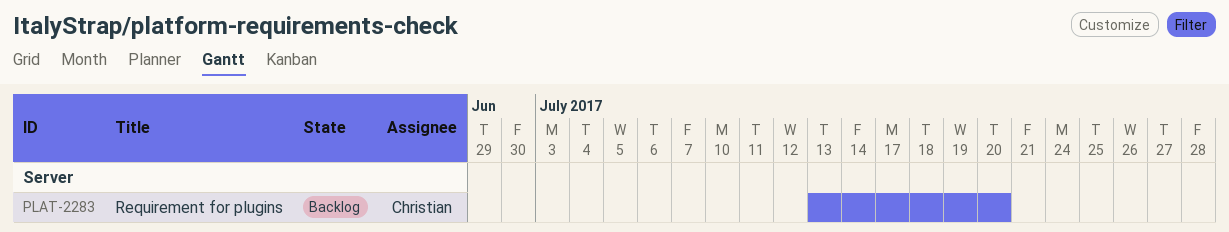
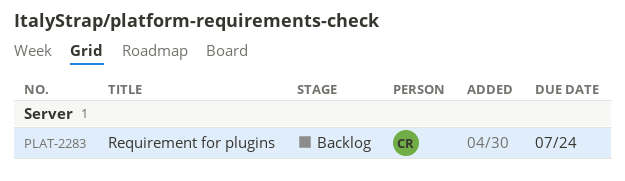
PLAT-2283, due: Jul 20 -> Jul 24

